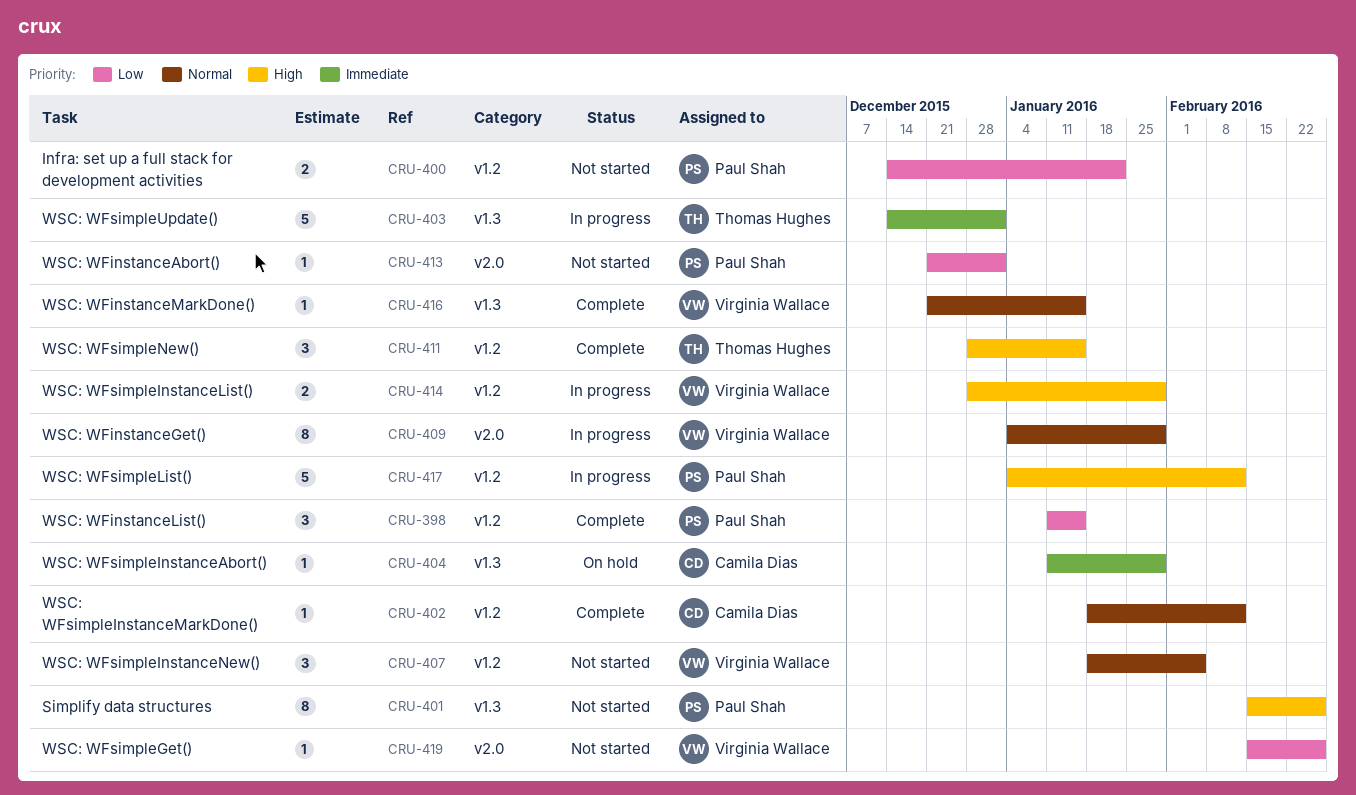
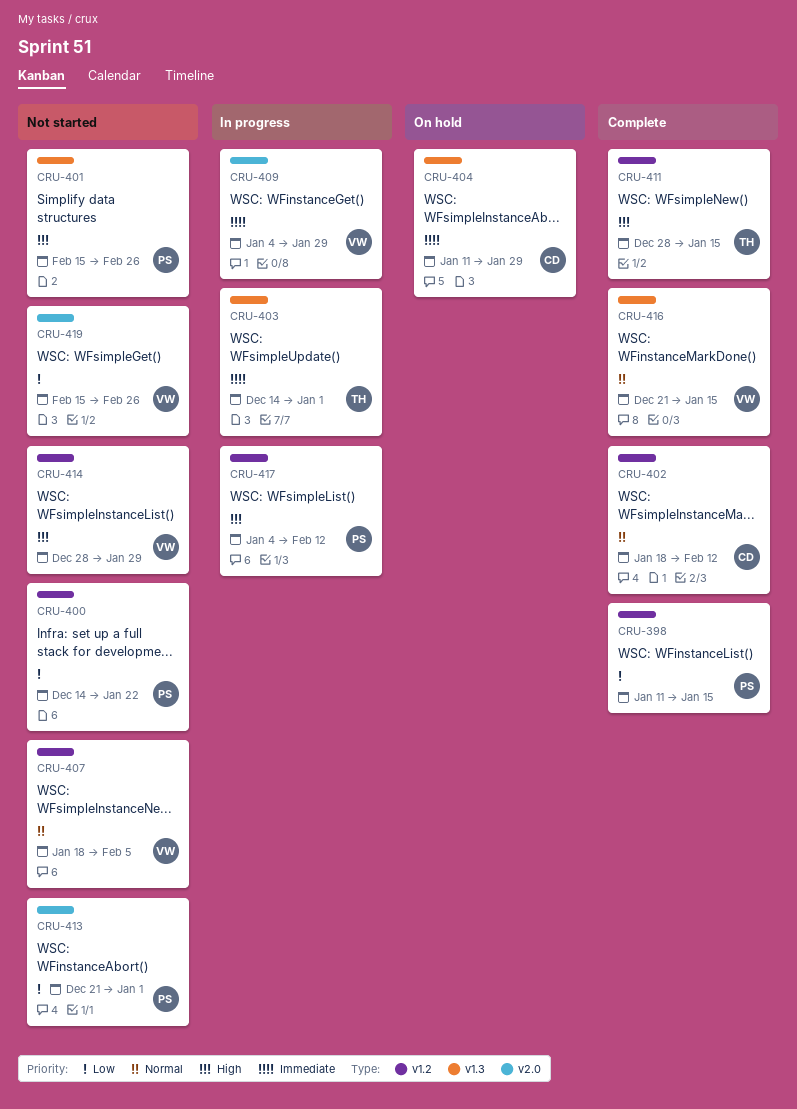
CRU-409, priority: Normal -> Immediate
CRU-414, status: In progress -> Not started

